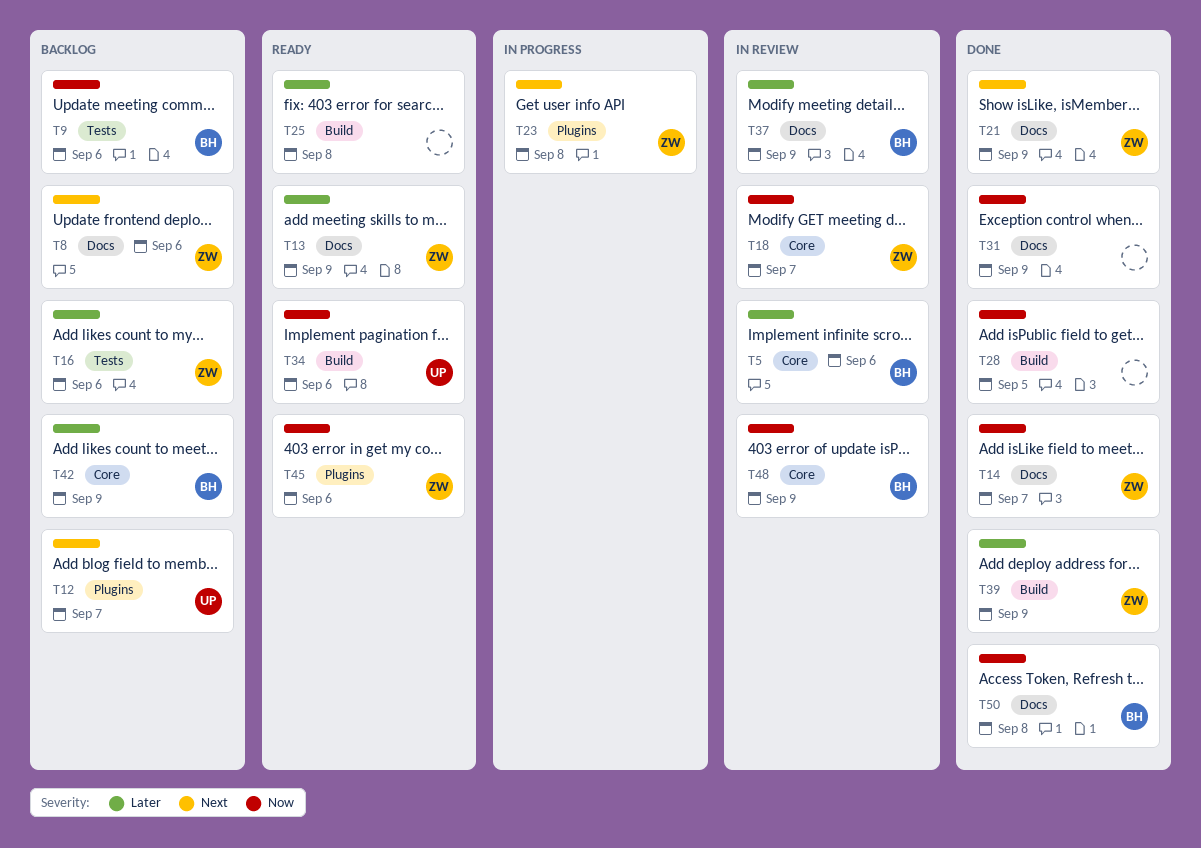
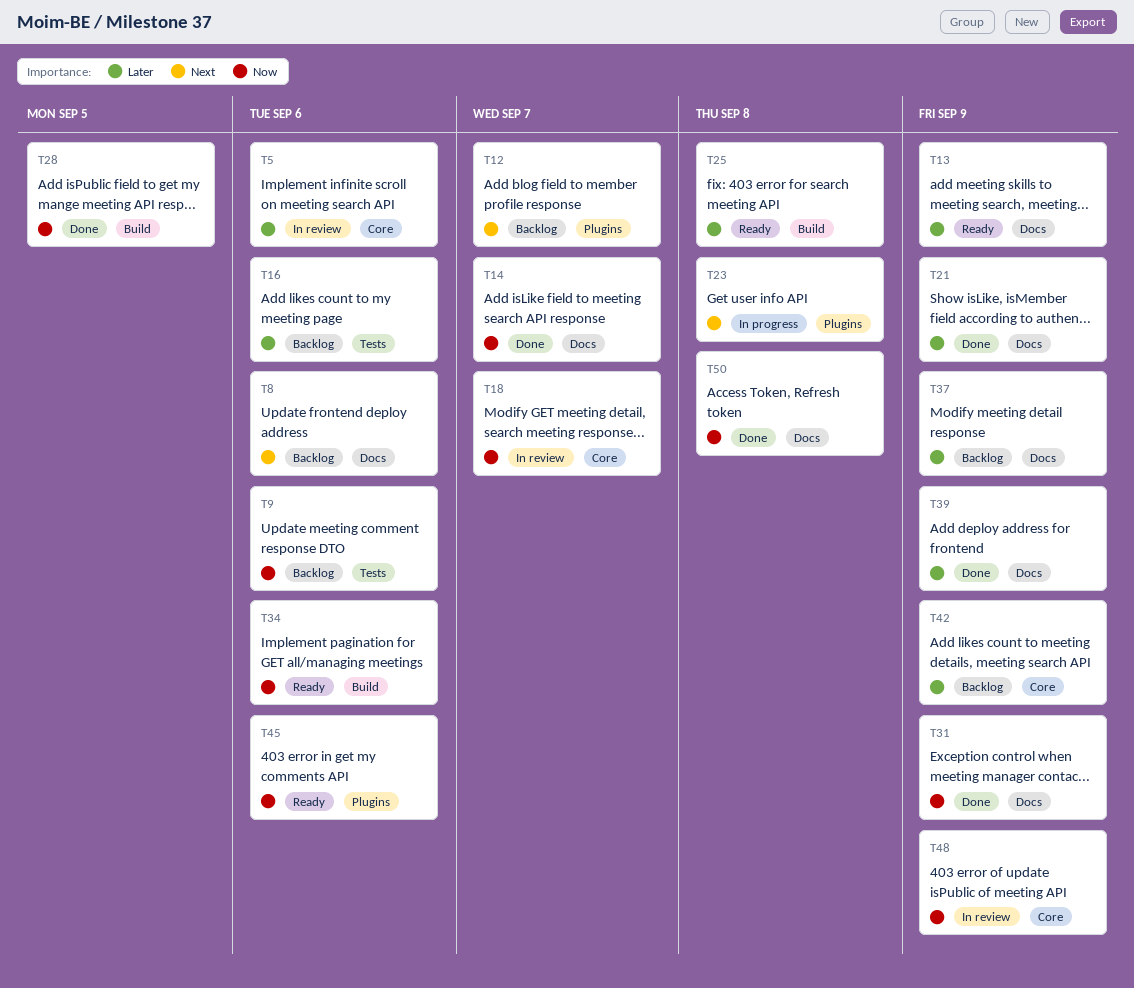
T21, priority: Next -> Later
T37, status: In review -> Backlog
T39, label: Build -> Docs

